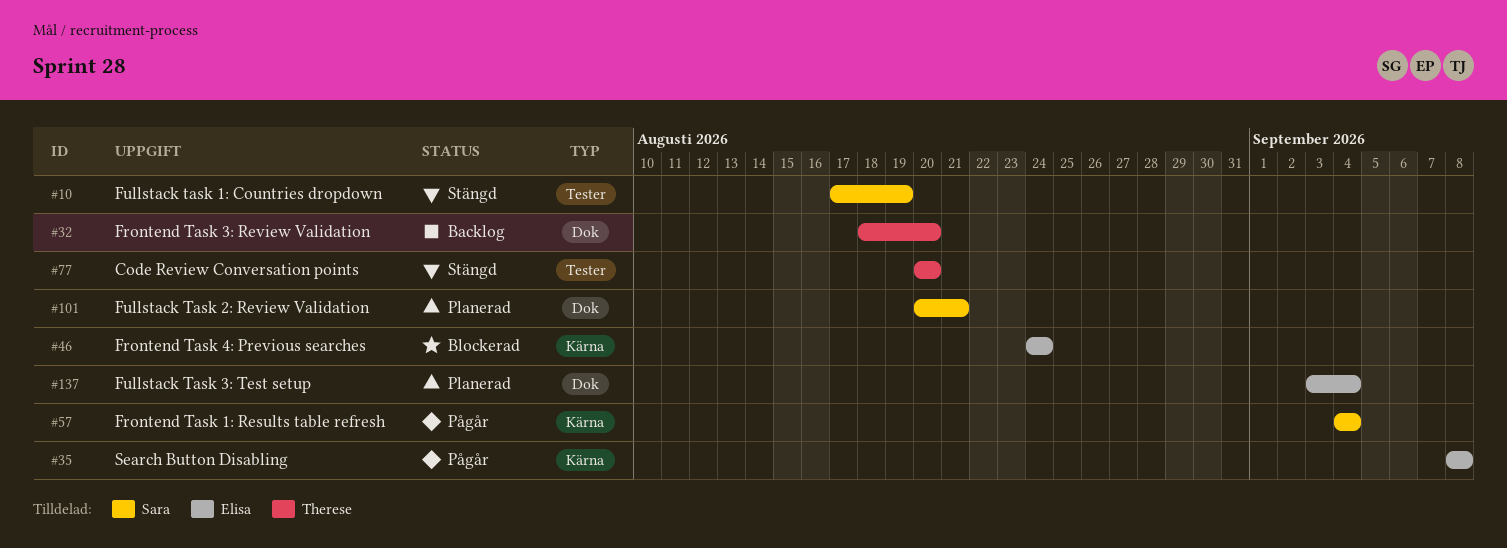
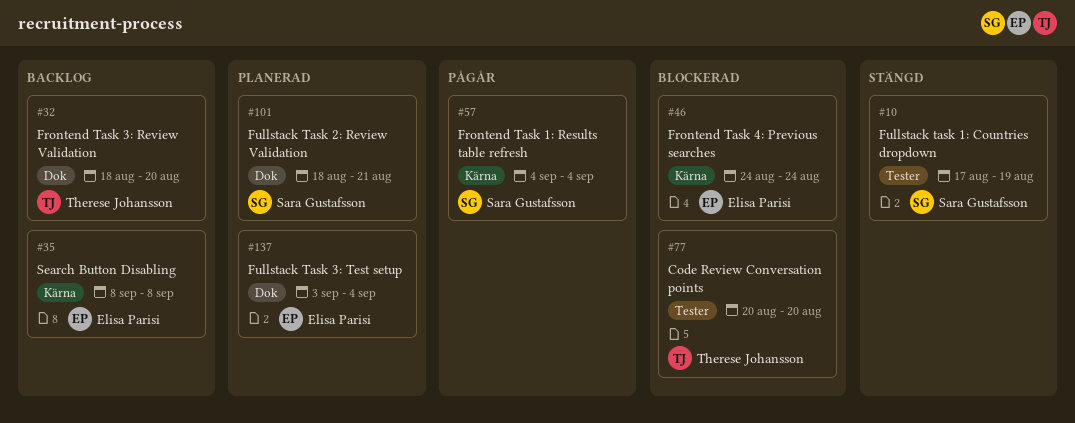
#35, status: Pågår -> Backlog
#77, status: Stängd -> Blockerad
#101, start: Aug 20 -> Aug 18

